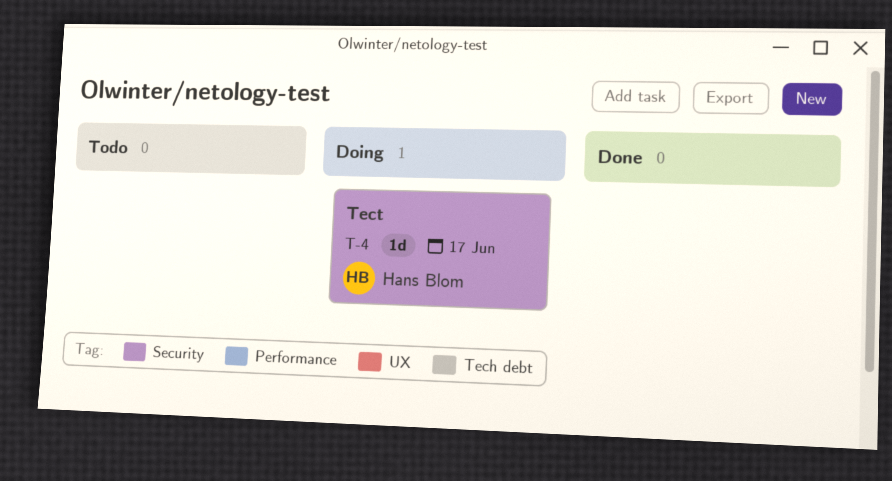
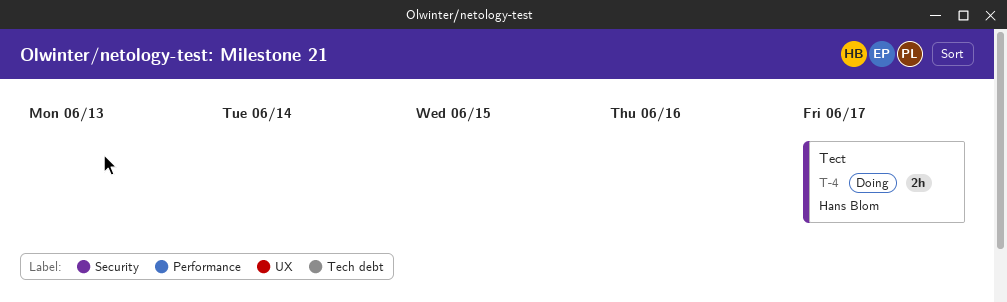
T-4, estimate: 1d -> 2h

